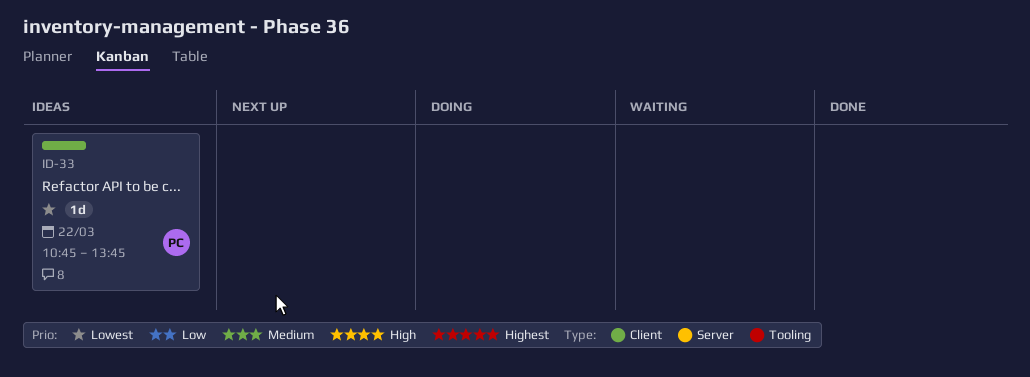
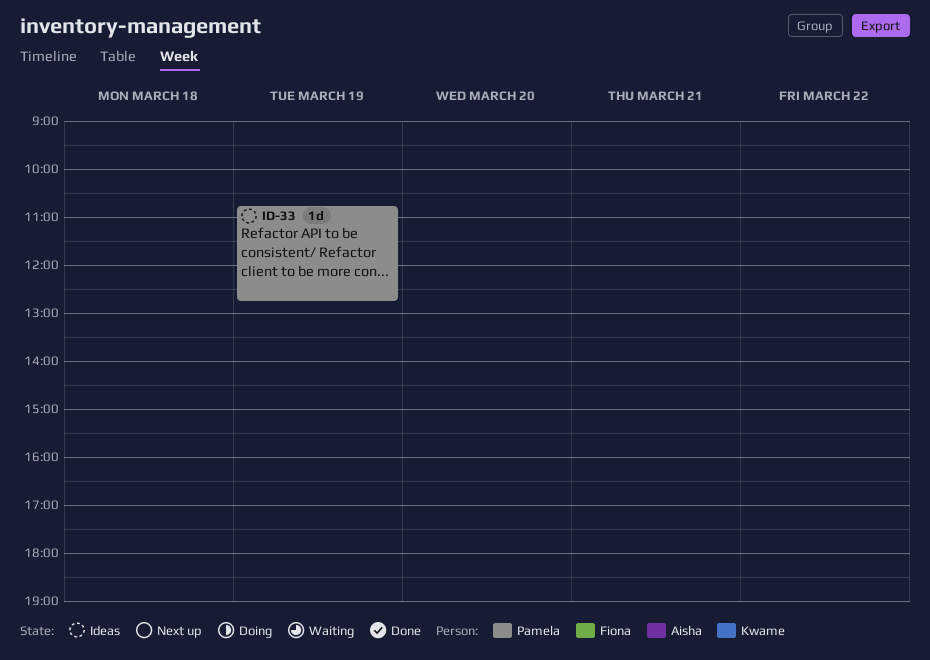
ID-33, day: Mar 22 -> Mar 19
ID-33, ends: 13:45 -> 12:45

